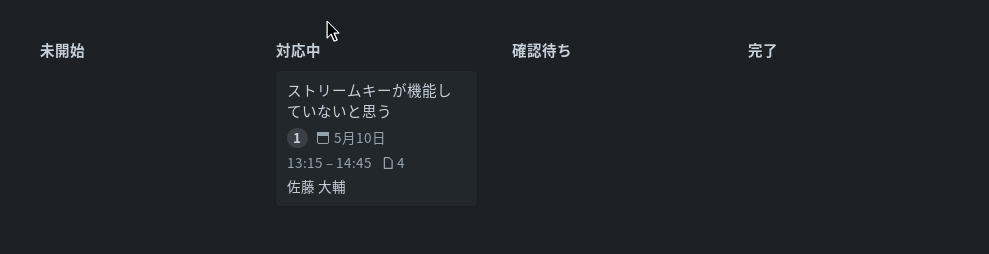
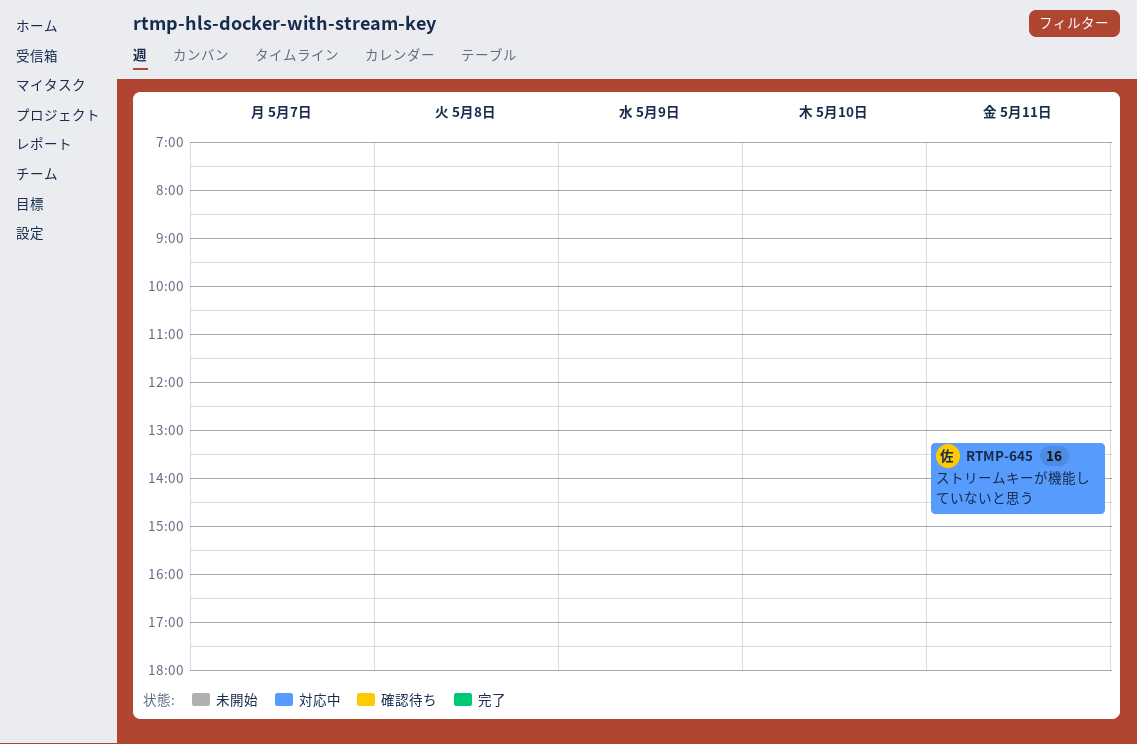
ストリームキーが機能していないと思う, estimate: 1 -> 16
ストリームキーが機能していないと思う, day: May 10 -> May 11

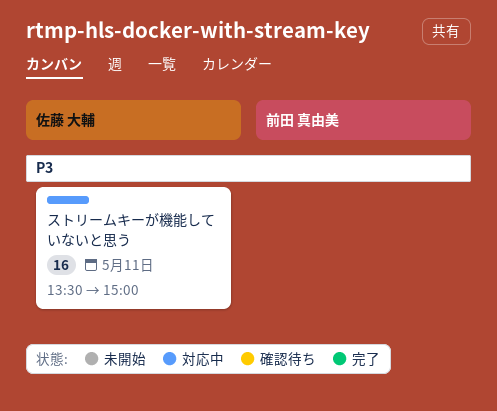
ストリームキーが機能していないと思う, begins: 13:15 -> 13:30
ストリームキーが機能していないと思う, ends: 14:45 -> 15:00

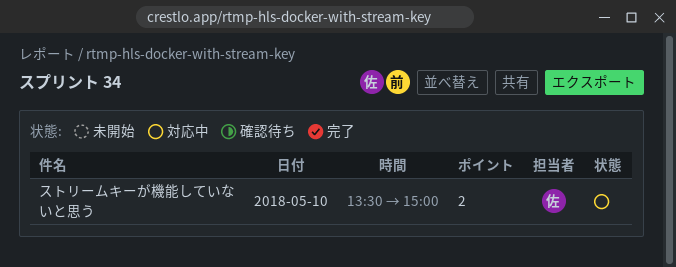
ストリームキーが機能していないと思う, estimate: 16 -> 2
ストリームキーが機能していないと思う, day: May 11 -> May 10

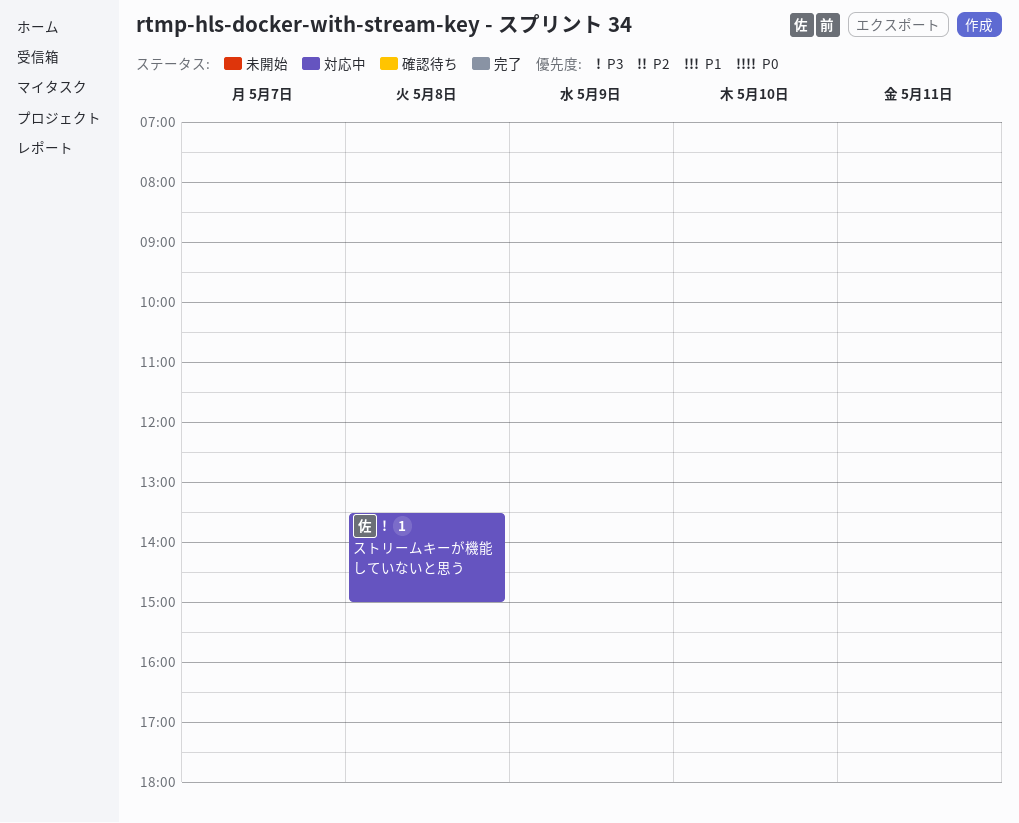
ストリームキーが機能していないと思う, estimate: 2 -> 1
ストリームキーが機能していないと思う, day: May 10 -> May 8

